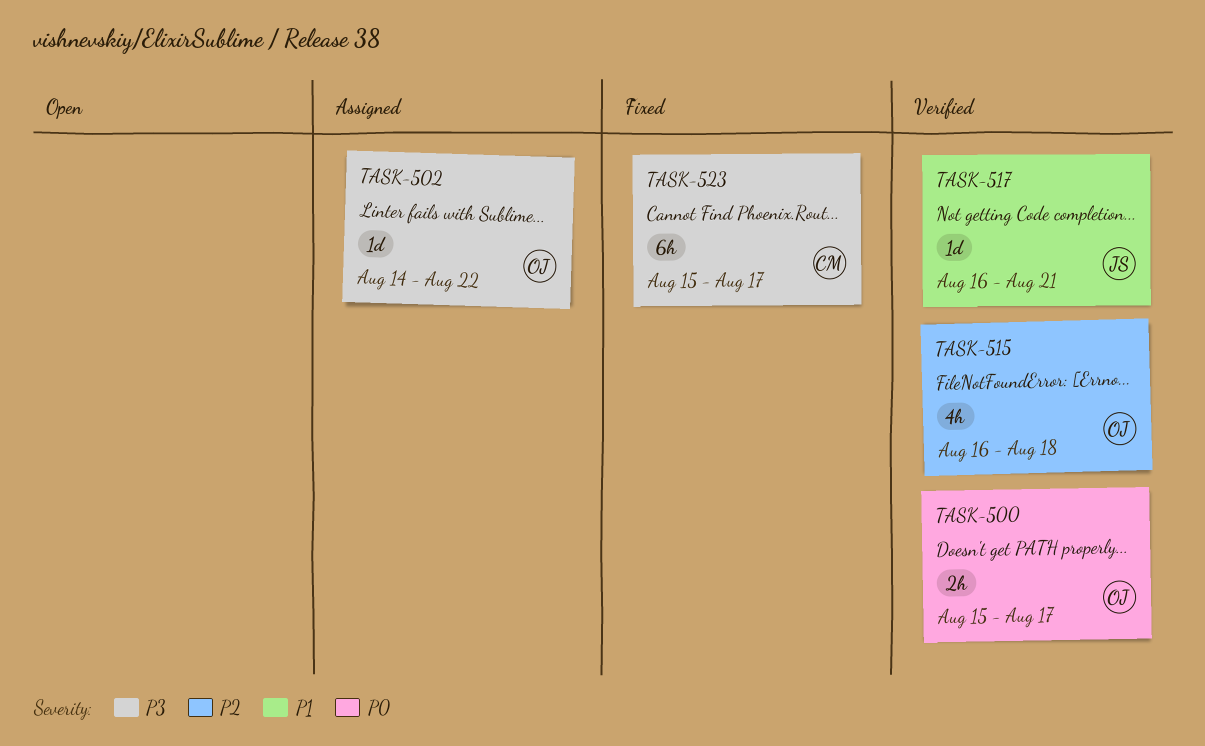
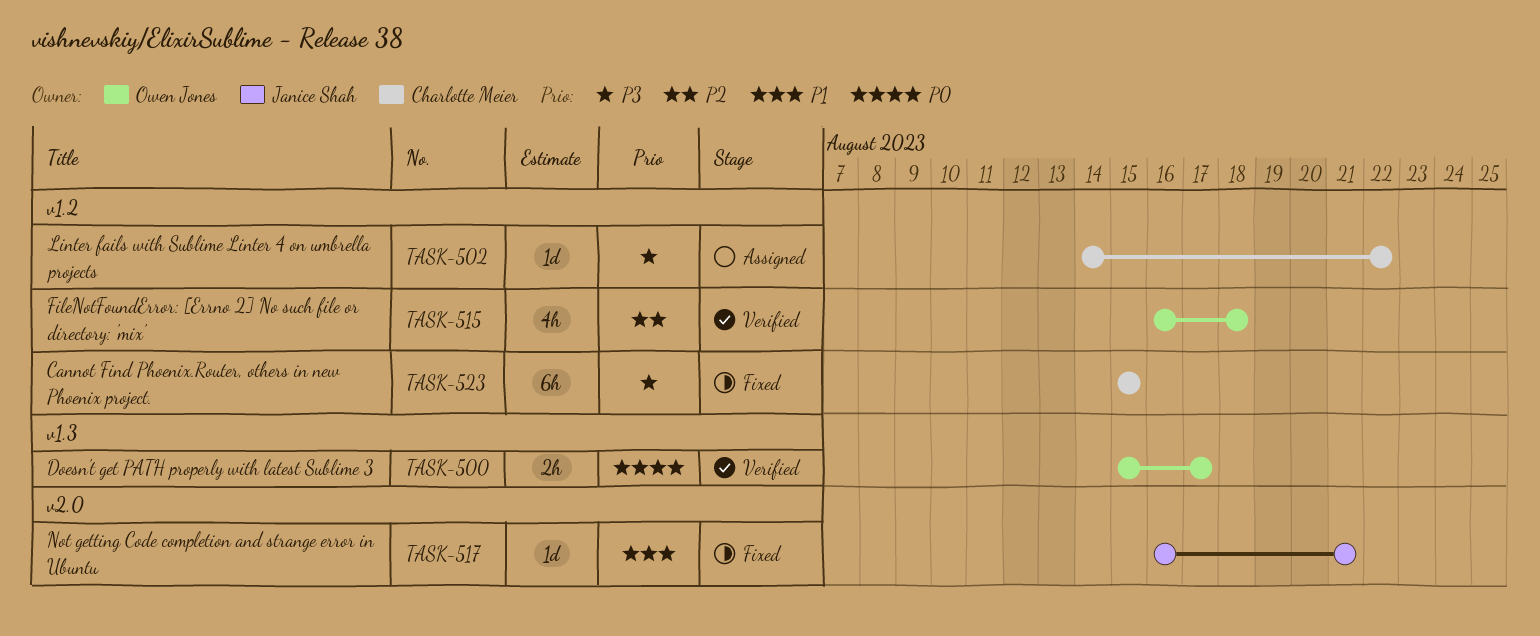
TASK-502, owner: Owen Jones -> Charlotte Meier
TASK-517, status: Verified -> Fixed
TASK-523, due: Aug 17 -> Aug 15

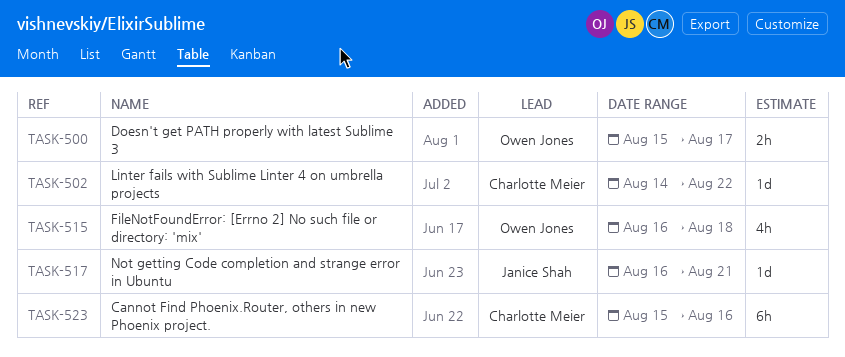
TASK-523, due: Aug 15 -> Aug 16

